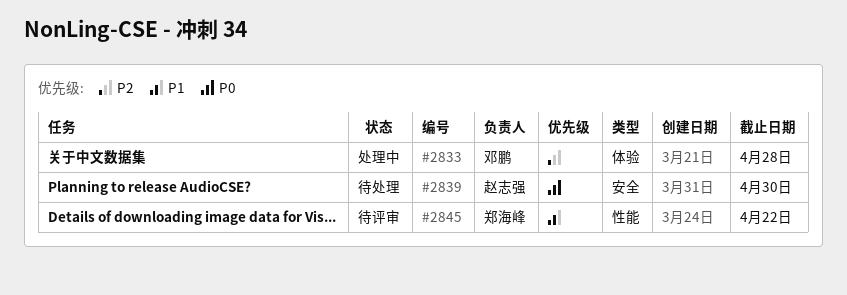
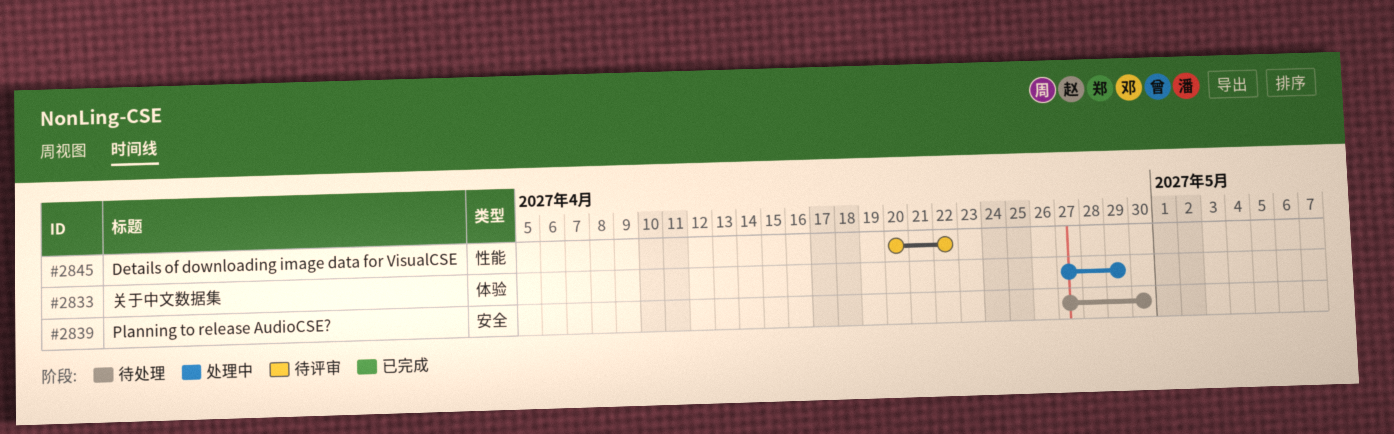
#2833, due: Apr 28 -> Apr 29

